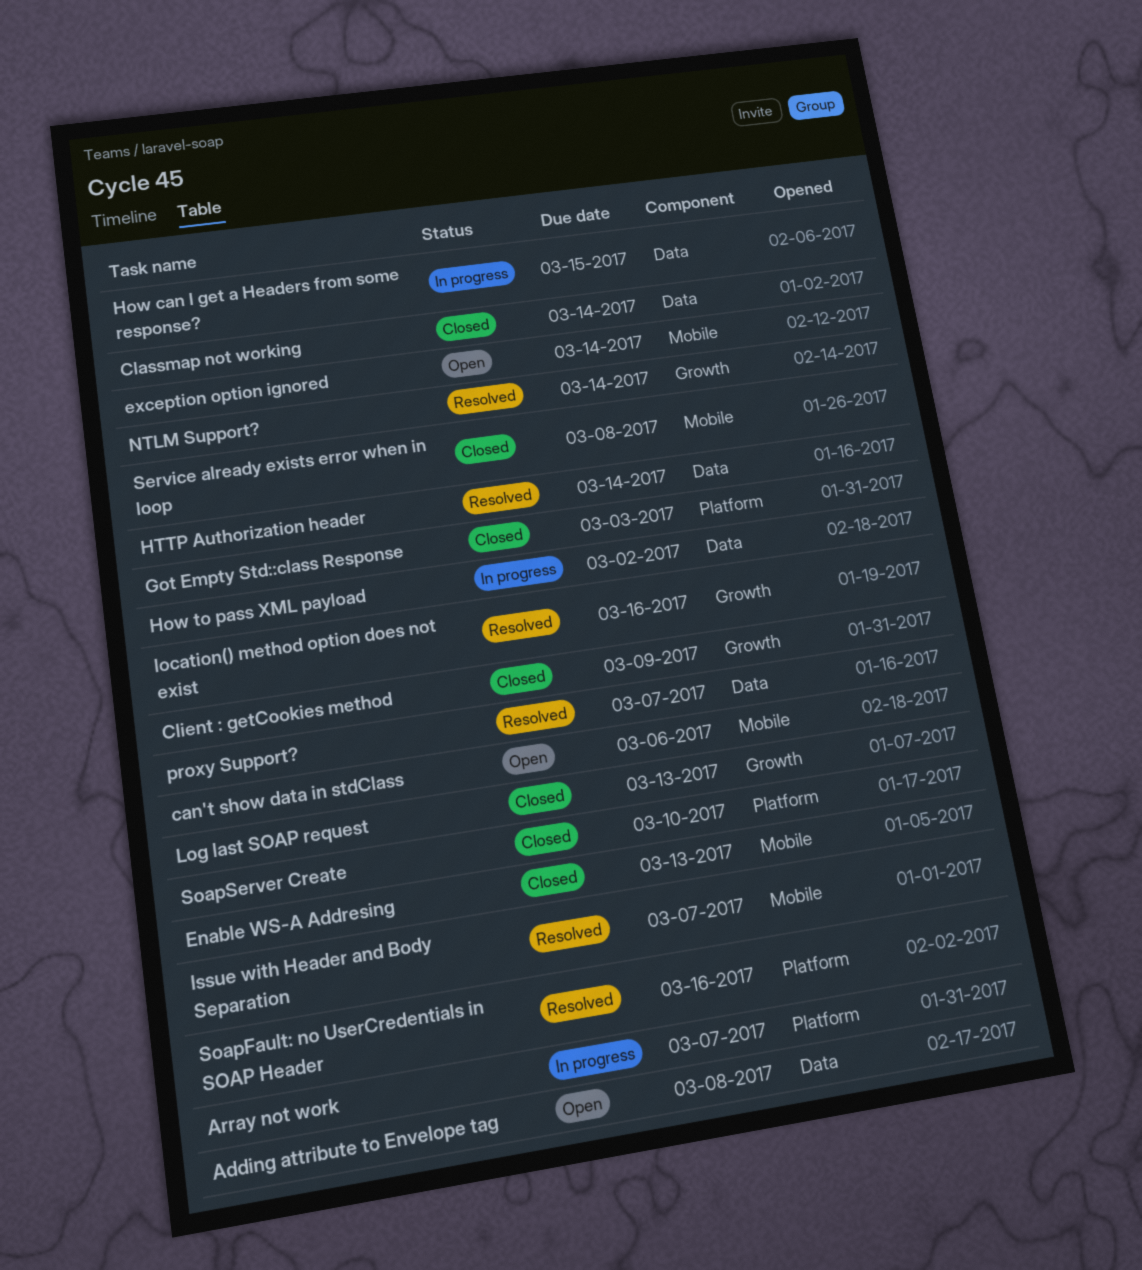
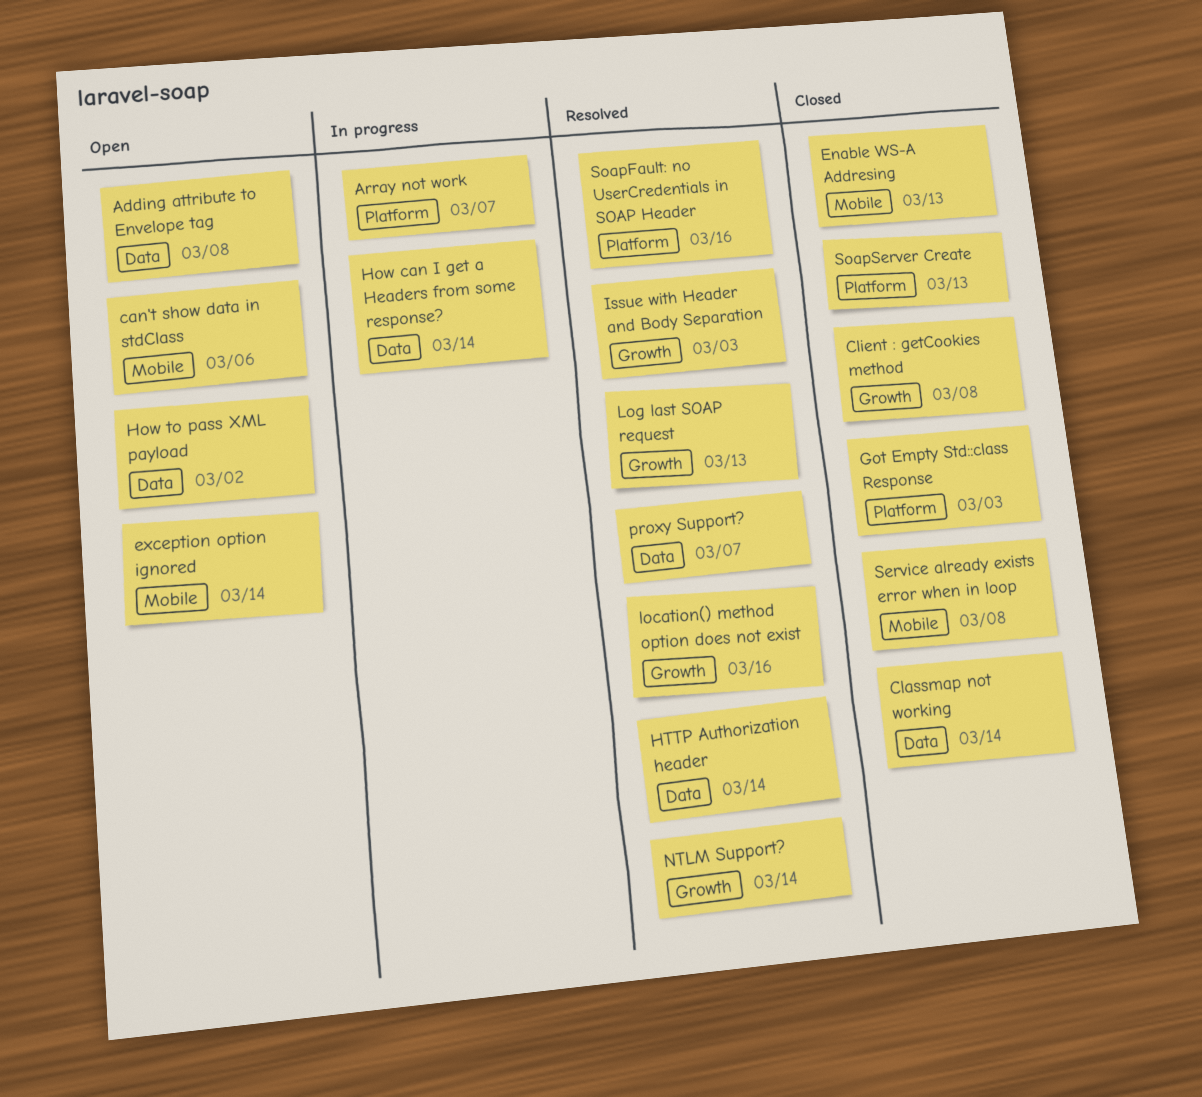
Client : getCookies method, due: Mar 9 -> Mar 8
How can I get a Headers from some response?, due: Mar 15 -> Mar 14
How to pass XML payload, status: In progress -> Open
Issue with Header and Body Separation, label: Mobile -> Growth
Issue with Header and Body Separation, due: Mar 7 -> Mar 3
Log last SOAP request, status: Closed -> Resolved
SoapServer Create, due: Mar 10 -> Mar 13

